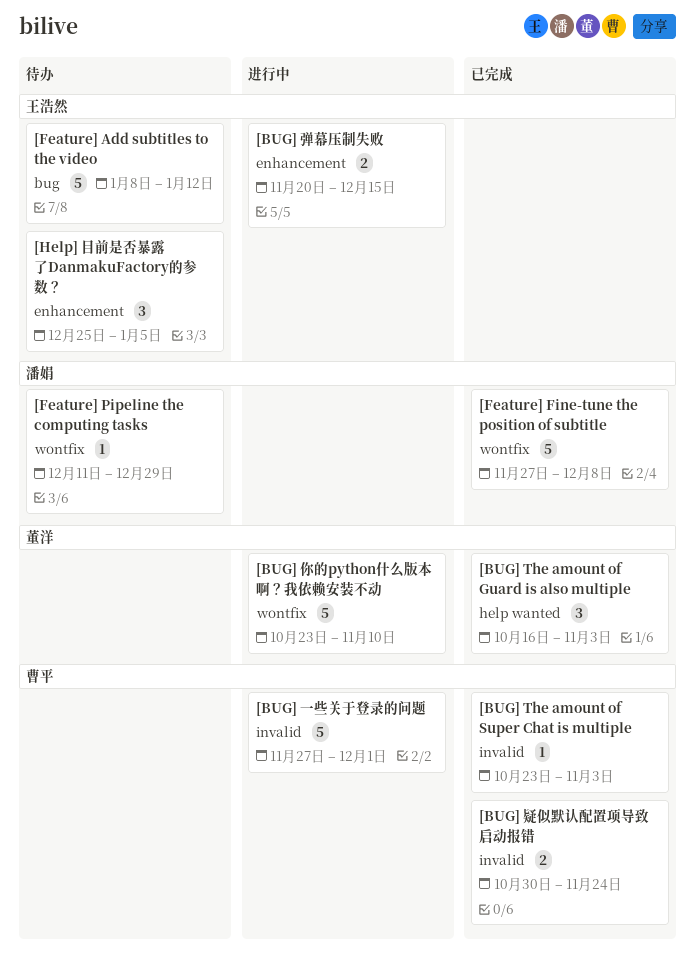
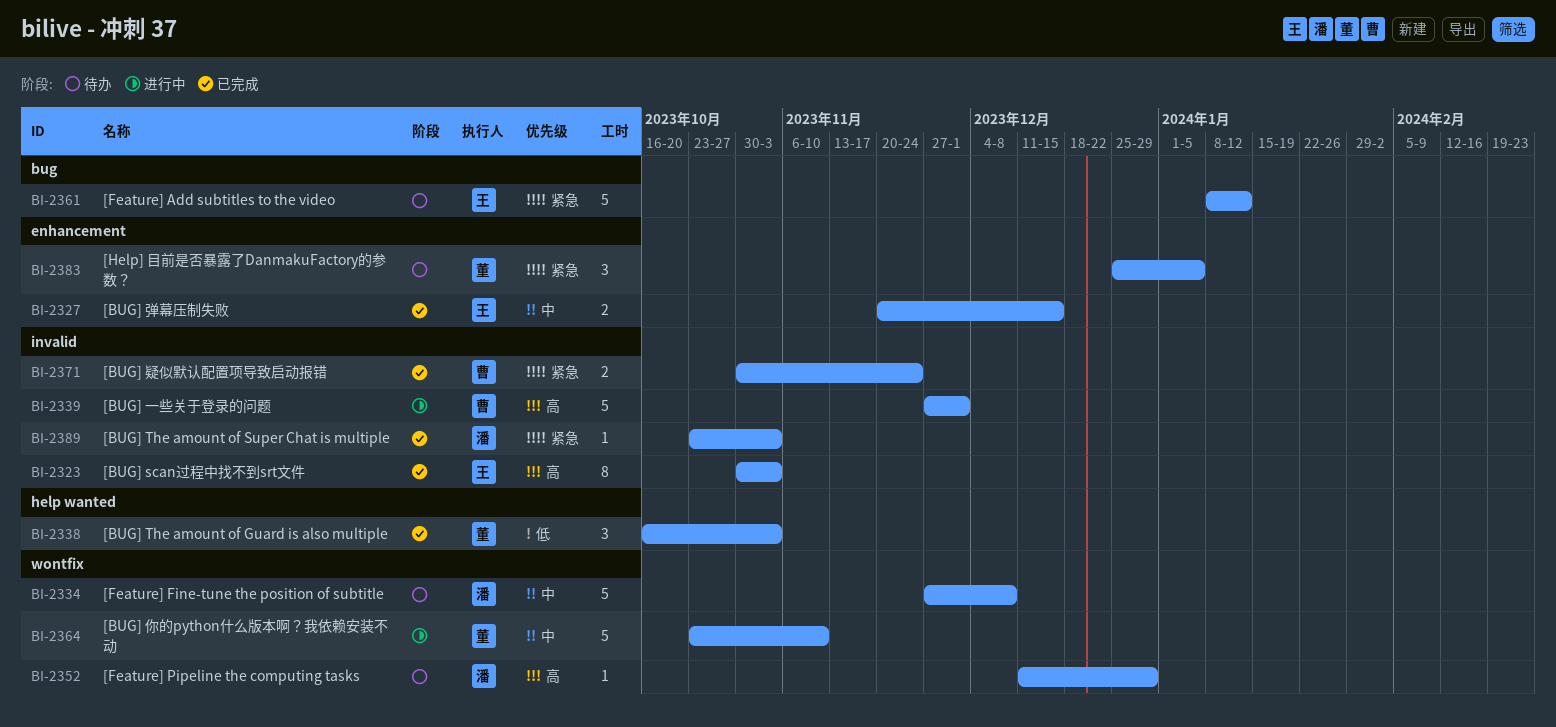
[BUG] scan过程中找不到srt文件: none -> present
[BUG] The amount of Super Chat is multiple, owner: 曹平 -> 潘娟
[BUG] 弹幕压制失败, status: 进行中 -> 已完成
[Feature] Fine-tune the position of subtitle, status: 已完成 -> 待办
[Help] 目前是否暴露了DanmakuFactory的参数？, owner: 王浩然 -> 董洋

